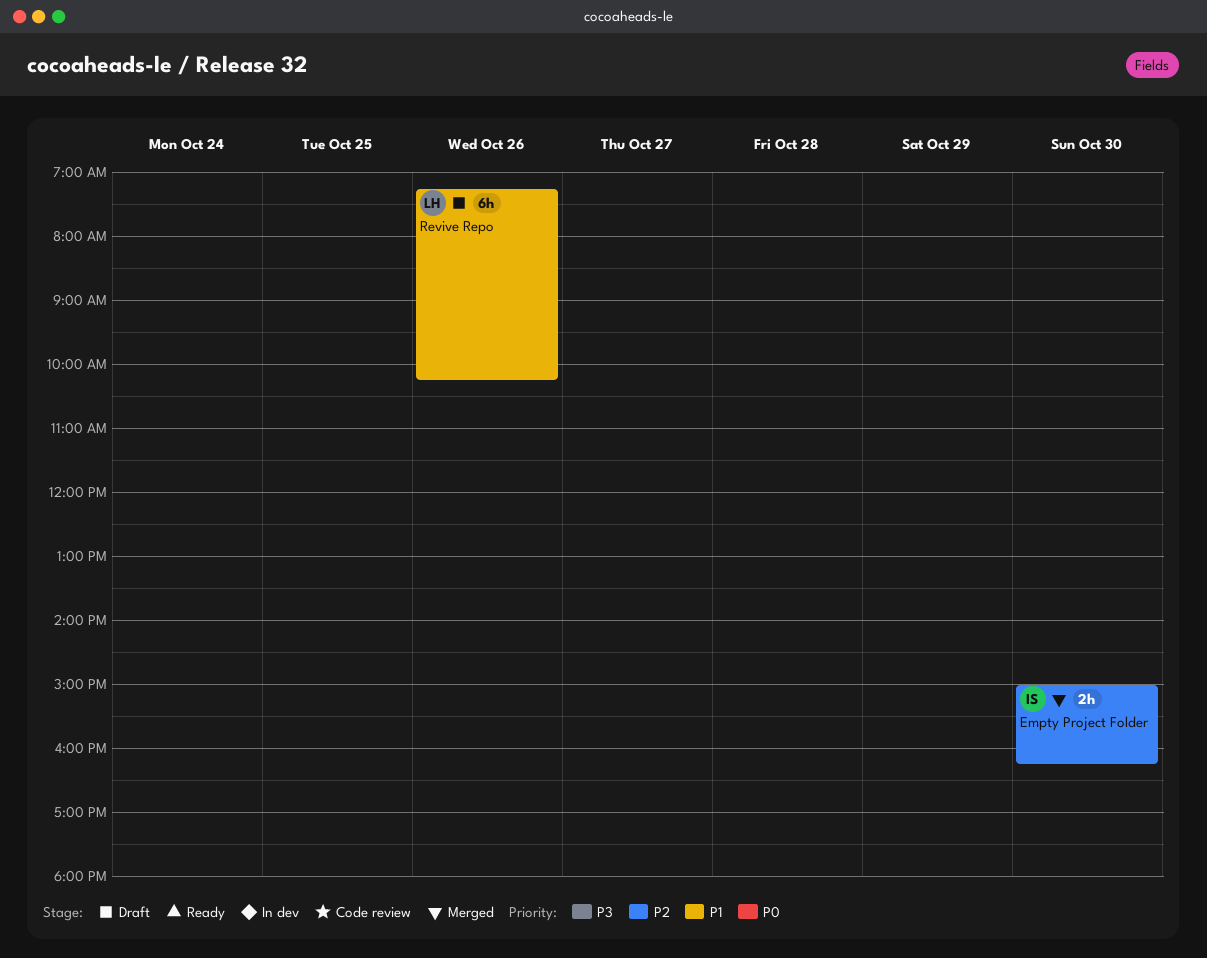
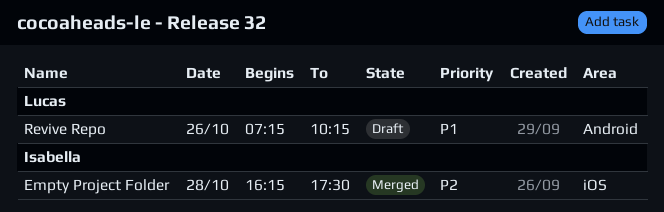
Empty Project Folder, day: Oct 30 -> Oct 28
Empty Project Folder, begins: 15:00 -> 16:15
Empty Project Folder, ends: 16:15 -> 17:30

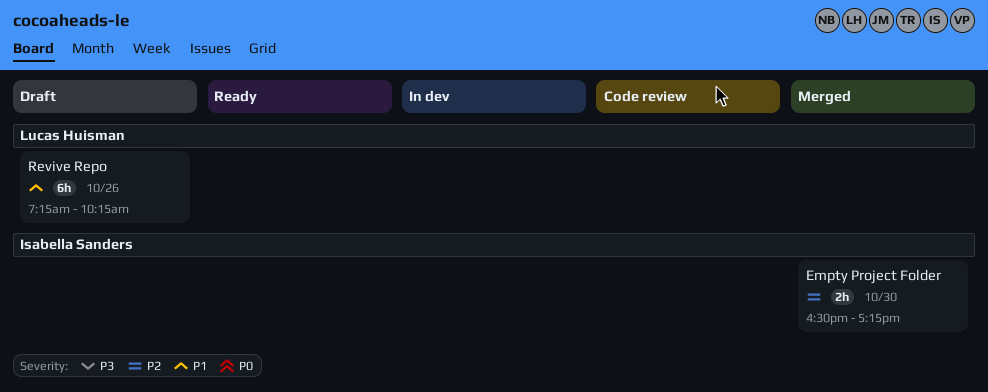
Empty Project Folder, day: Oct 28 -> Oct 30
Empty Project Folder, begins: 16:15 -> 16:30
Empty Project Folder, ends: 17:30 -> 17:15

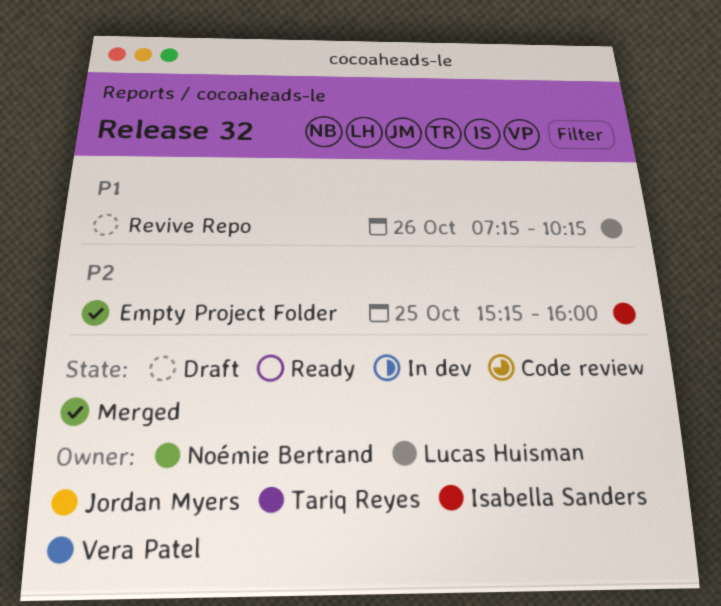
Empty Project Folder, day: Oct 30 -> Oct 25
Empty Project Folder, begins: 16:30 -> 15:15
Empty Project Folder, ends: 17:15 -> 16:00

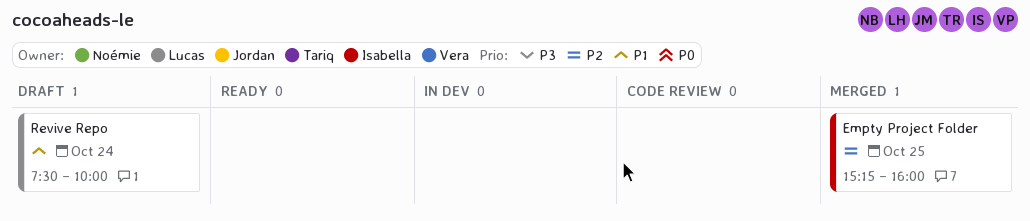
Revive Repo, day: Oct 26 -> Oct 24
Revive Repo, begins: 07:15 -> 07:30
Revive Repo, ends: 10:15 -> 10:00

